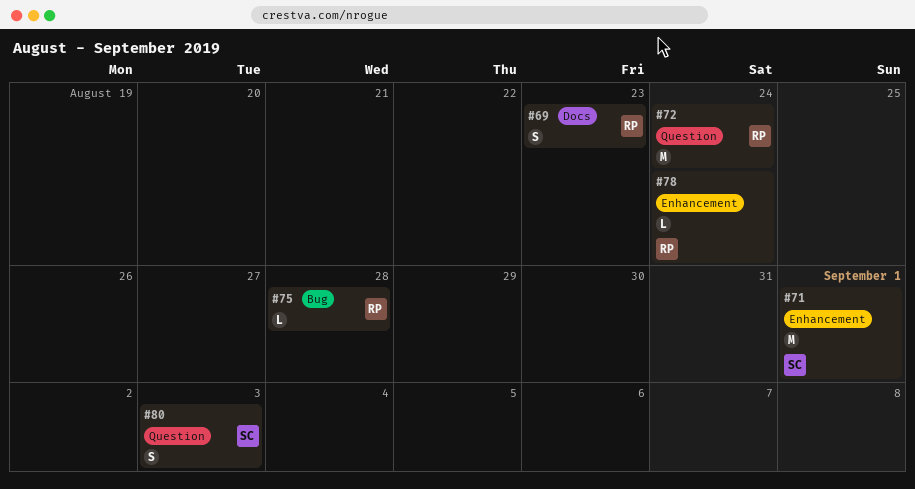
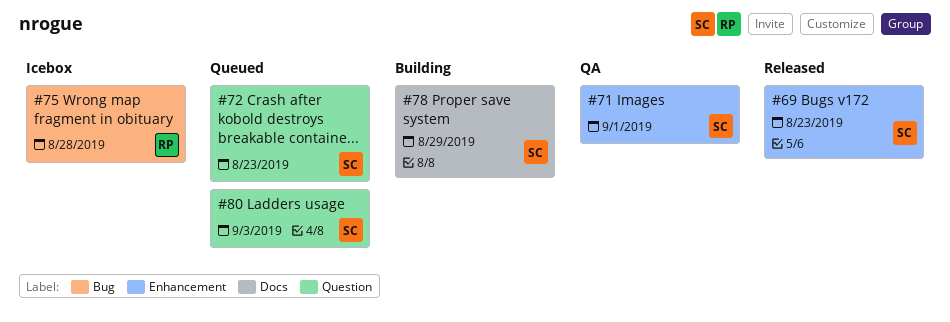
#69, owner: RP -> SC
#69, label: Docs -> Enhancement
#72, owner: RP -> SC
#72, due: Aug 24 -> Aug 23
#78, owner: RP -> SC
#78, label: Enhancement -> Docs
#78, due: Aug 24 -> Aug 29

